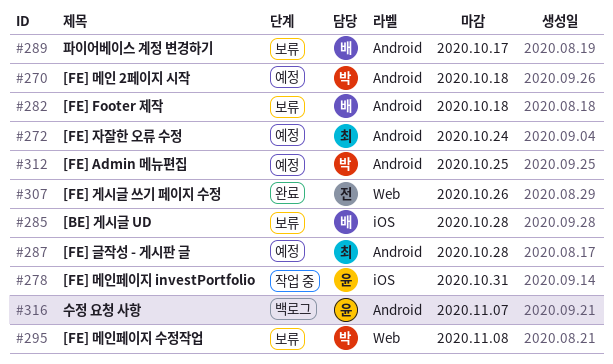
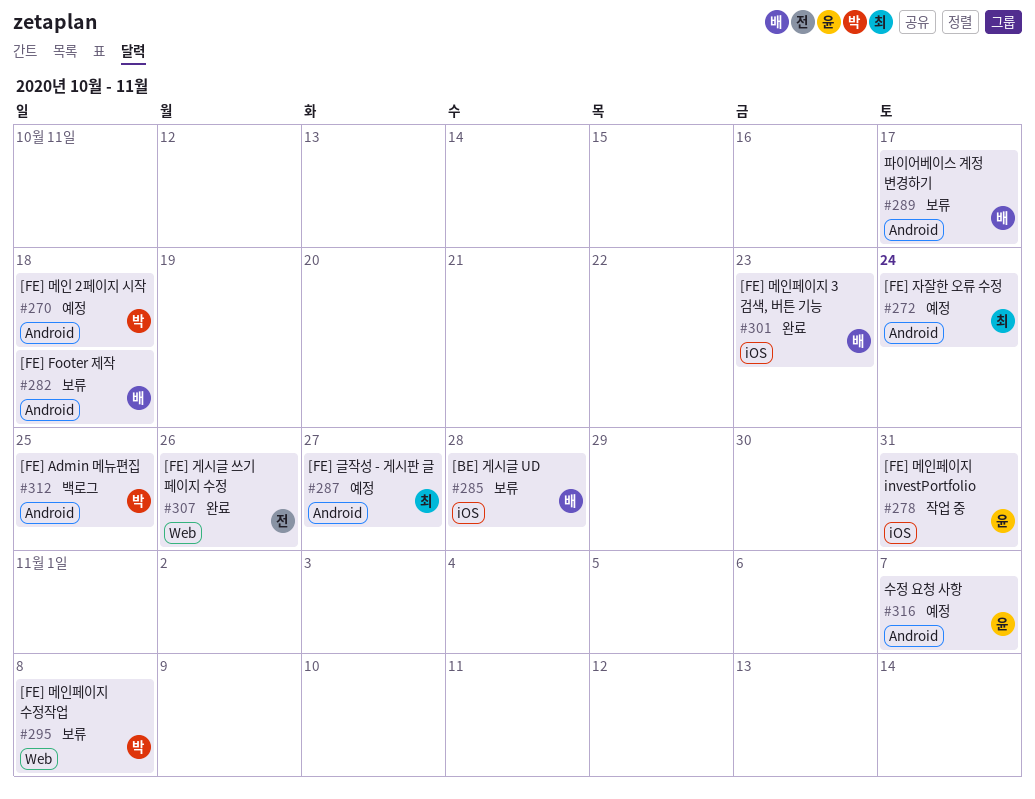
#287, due: Oct 28 -> Oct 27
#301: none -> present
#312, status: 예정 -> 백로그
#316, status: 백로그 -> 예정

